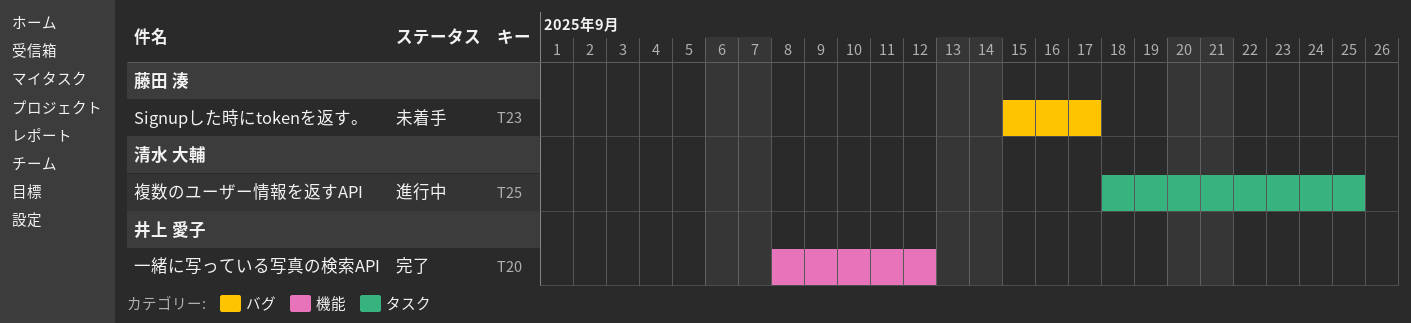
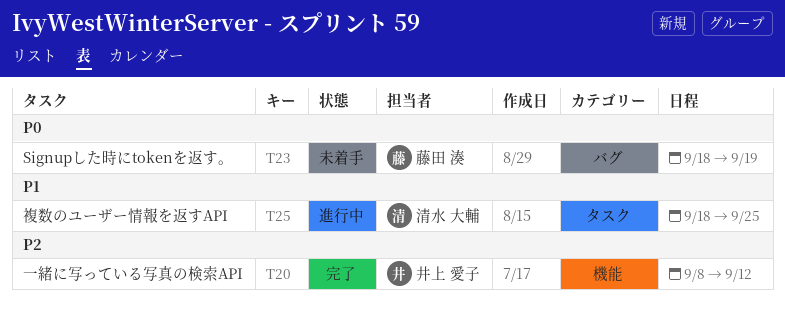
T23, start: Sep 15 -> Sep 18
T23, due: Sep 17 -> Sep 19

